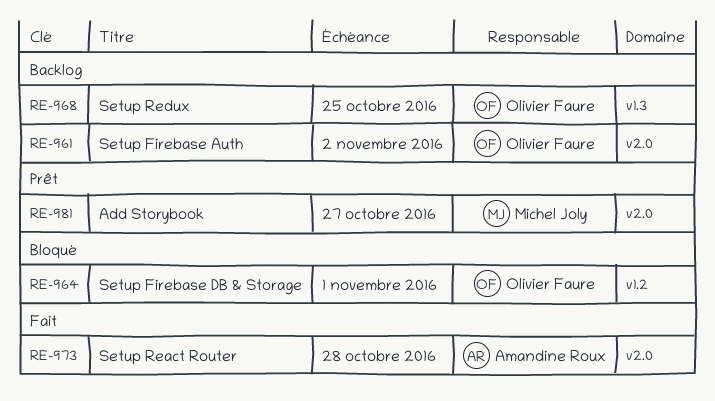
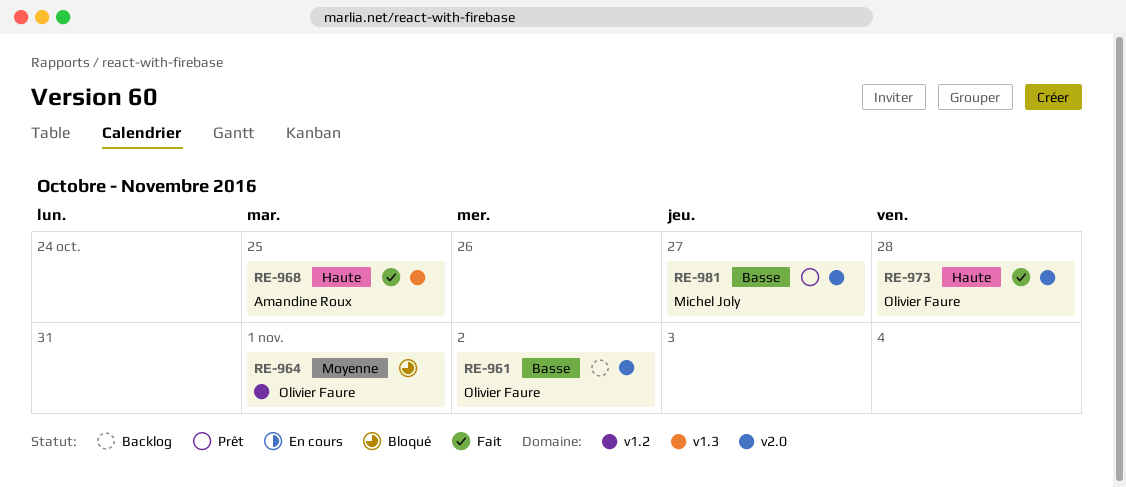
RE-968, status: Backlog -> Fait
RE-968, owner: Olivier Faure -> Amandine Roux
RE-973, owner: Amandine Roux -> Olivier Faure

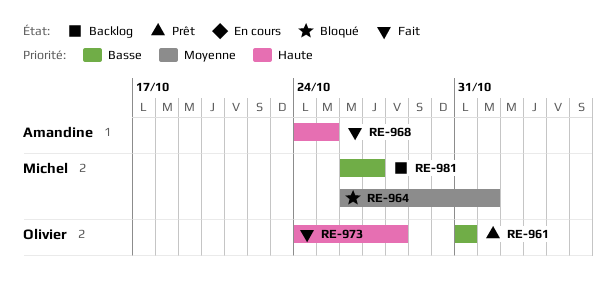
RE-961, status: Backlog -> Prêt
RE-961, due: Nov 2 -> Oct 31
RE-964, owner: Olivier Faure -> Michel Joly
RE-981, status: Prêt -> Backlog

